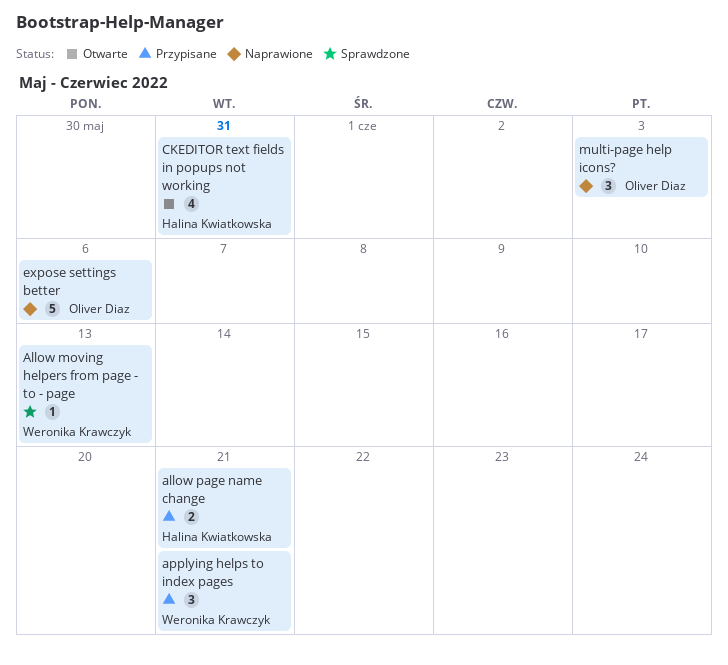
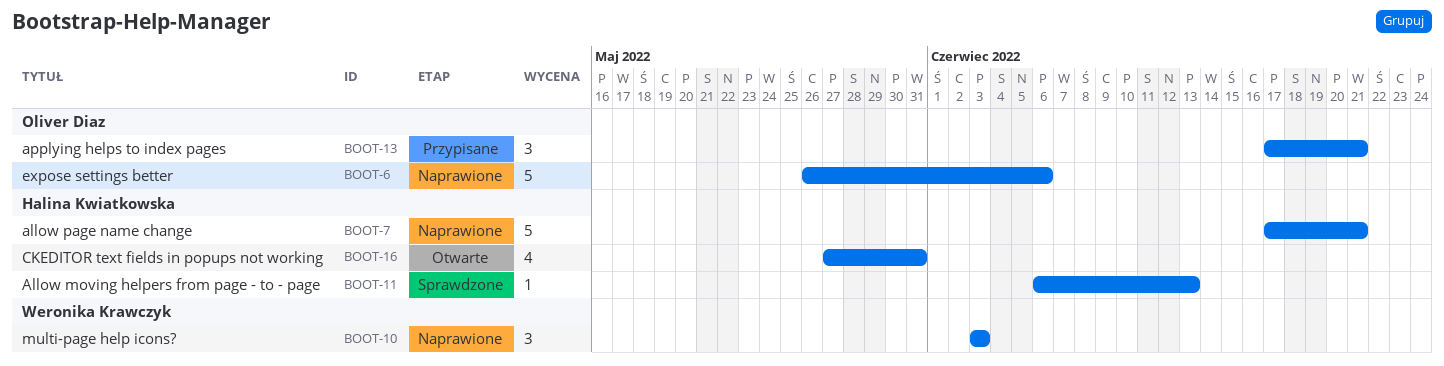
Allow moving helpers from page - to - page, owner: Weronika Krawczyk -> Halina Kwiatkowska
allow page name change, status: Przypisane -> Naprawione
allow page name change, estimate: 2 -> 5
applying helps to index pages, owner: Weronika Krawczyk -> Oliver Diaz
multi-page help icons?, owner: Oliver Diaz -> Weronika Krawczyk

